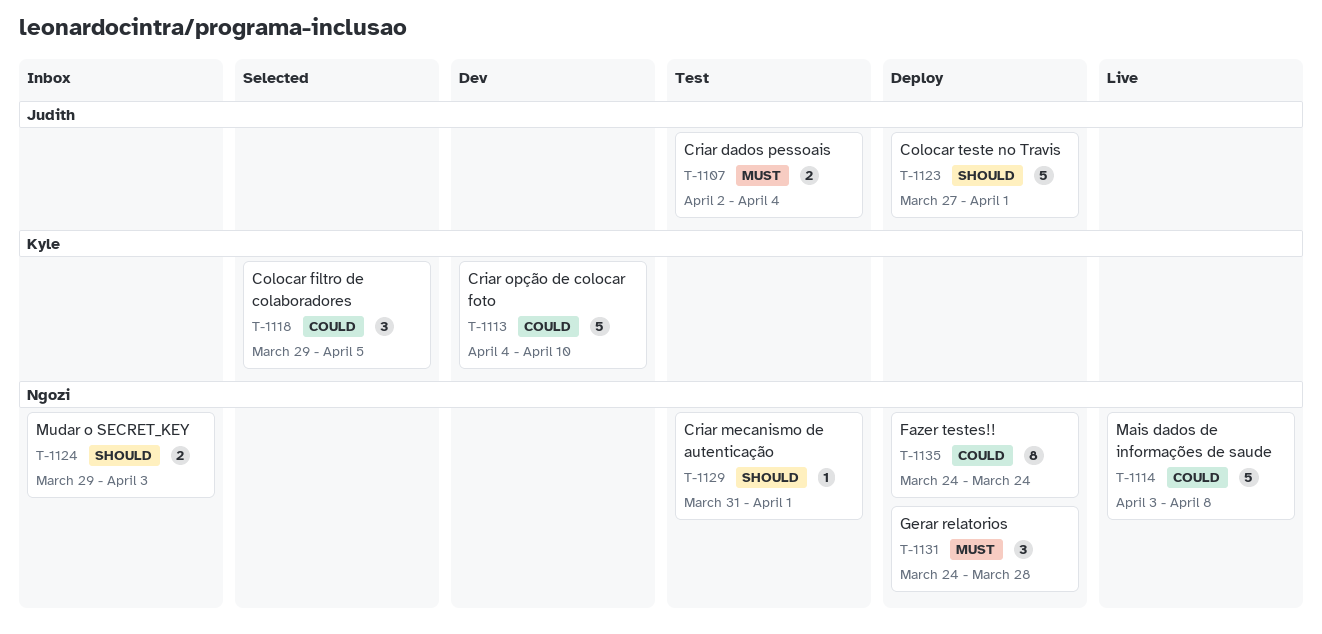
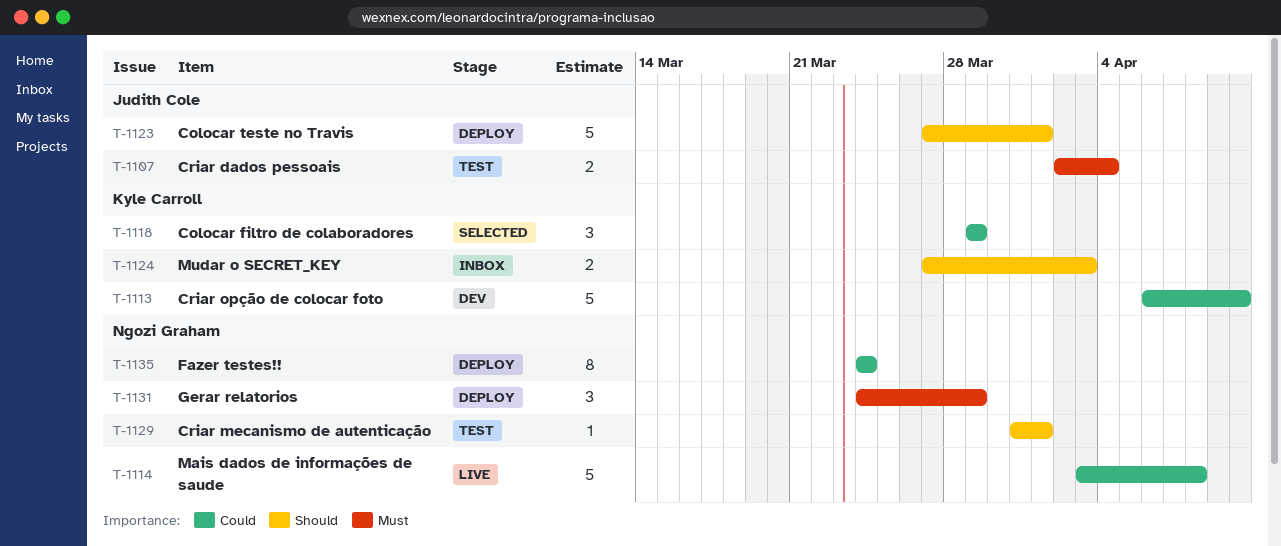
T-1113, start: Apr 4 -> Apr 6
T-1118, due: Apr 5 -> Mar 29
T-1124, owner: Ngozi Graham -> Kyle Carroll
T-1124, start: Mar 29 -> Mar 27
T-1131, due: Mar 28 -> Mar 29

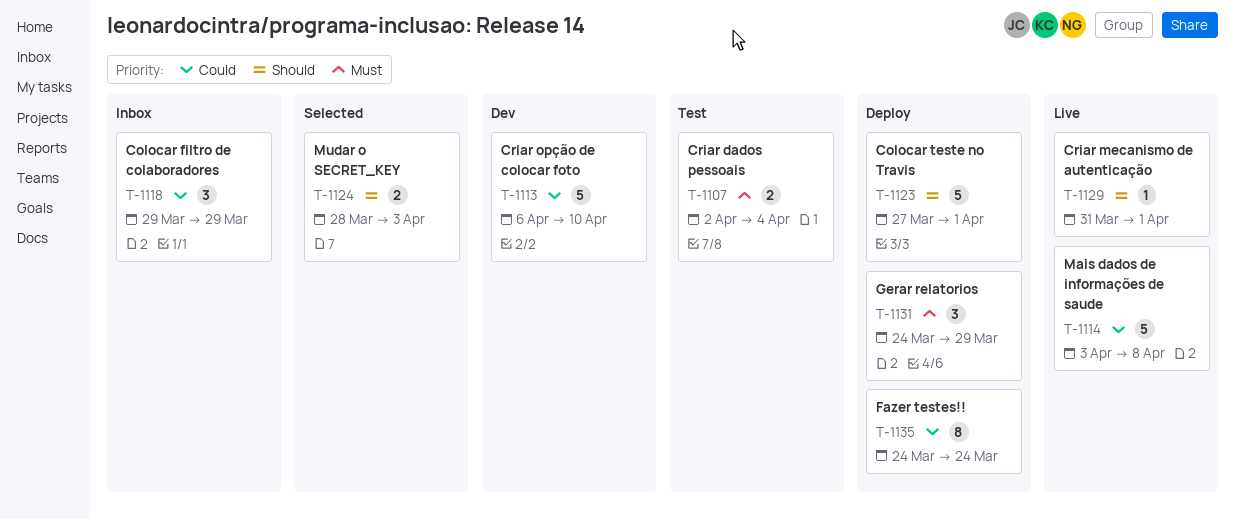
T-1118, status: Selected -> Inbox
T-1124, status: Inbox -> Selected
T-1124, start: Mar 27 -> Mar 28
T-1129, status: Test -> Live

